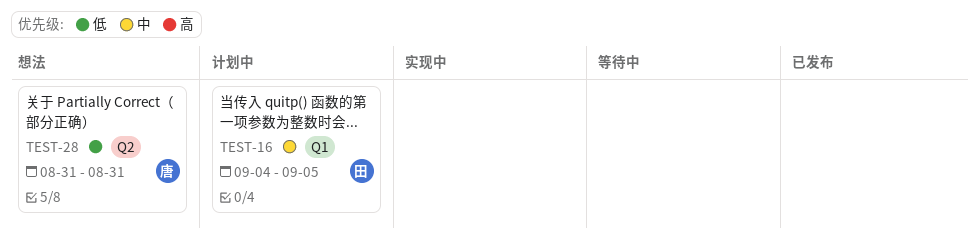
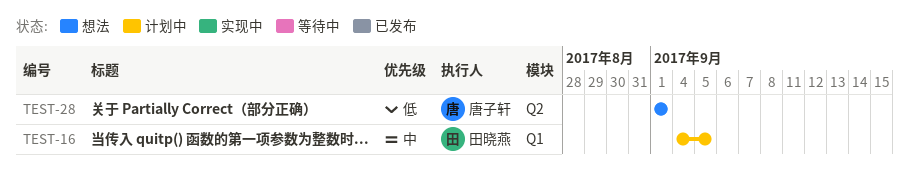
TEST-28, start: Aug 31 -> Sep 1
TEST-28, due: Aug 31 -> Sep 1

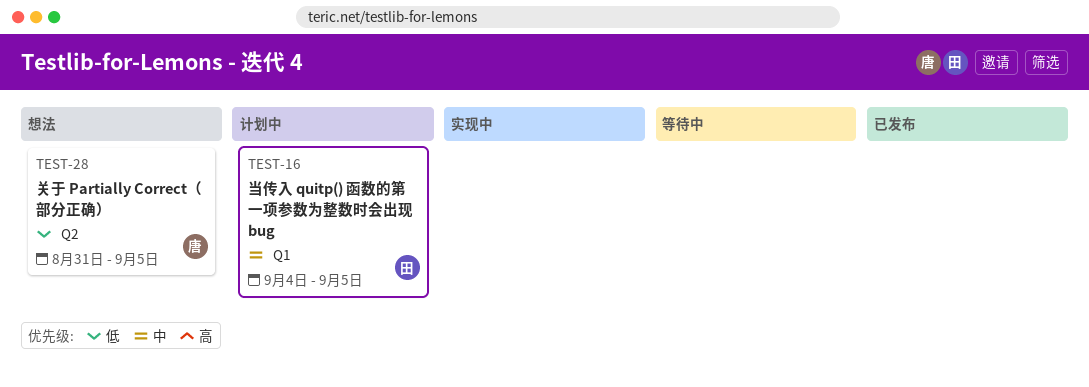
TEST-28, start: Sep 1 -> Aug 31
TEST-28, due: Sep 1 -> Sep 5

